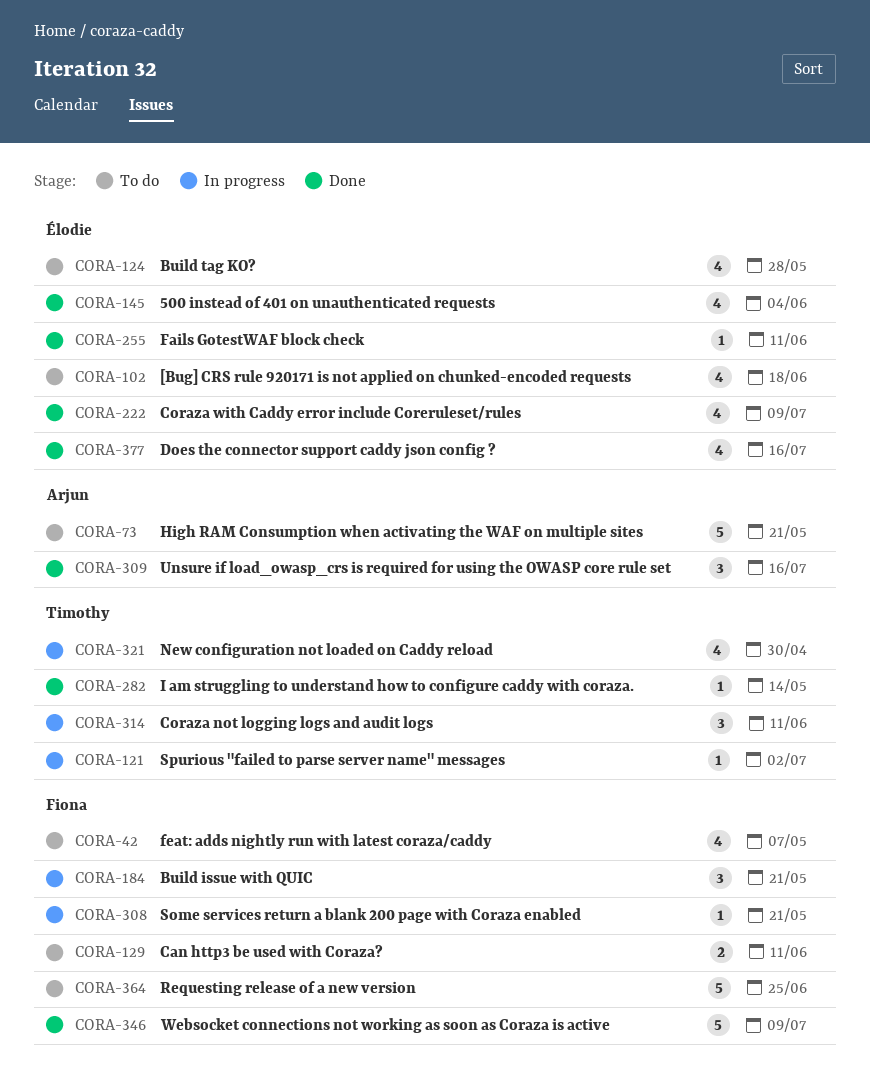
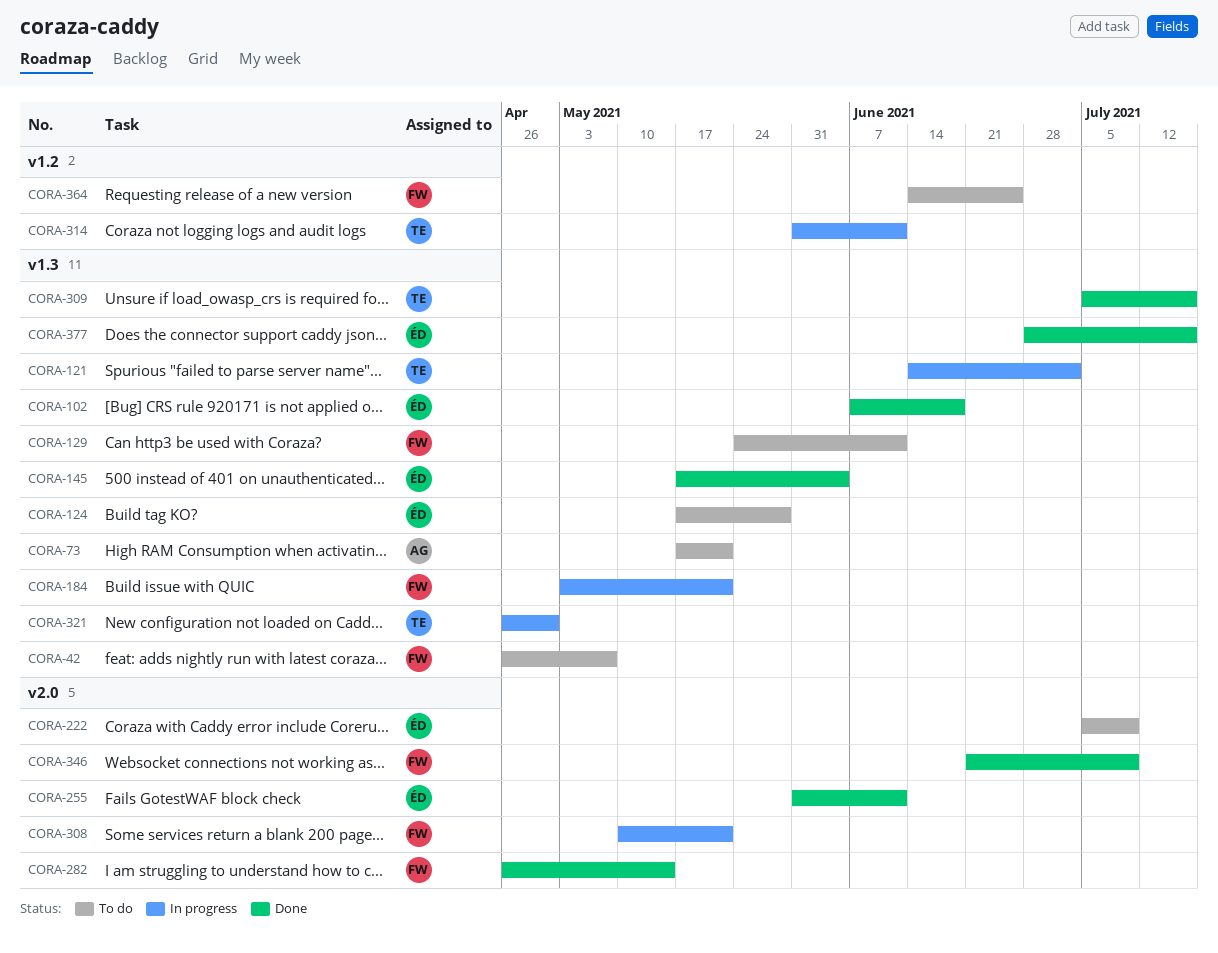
CORA-102, status: To do -> Done
CORA-222, status: Done -> To do
CORA-282, owner: Timothy -> Fiona
CORA-309, owner: Arjun -> Timothy

